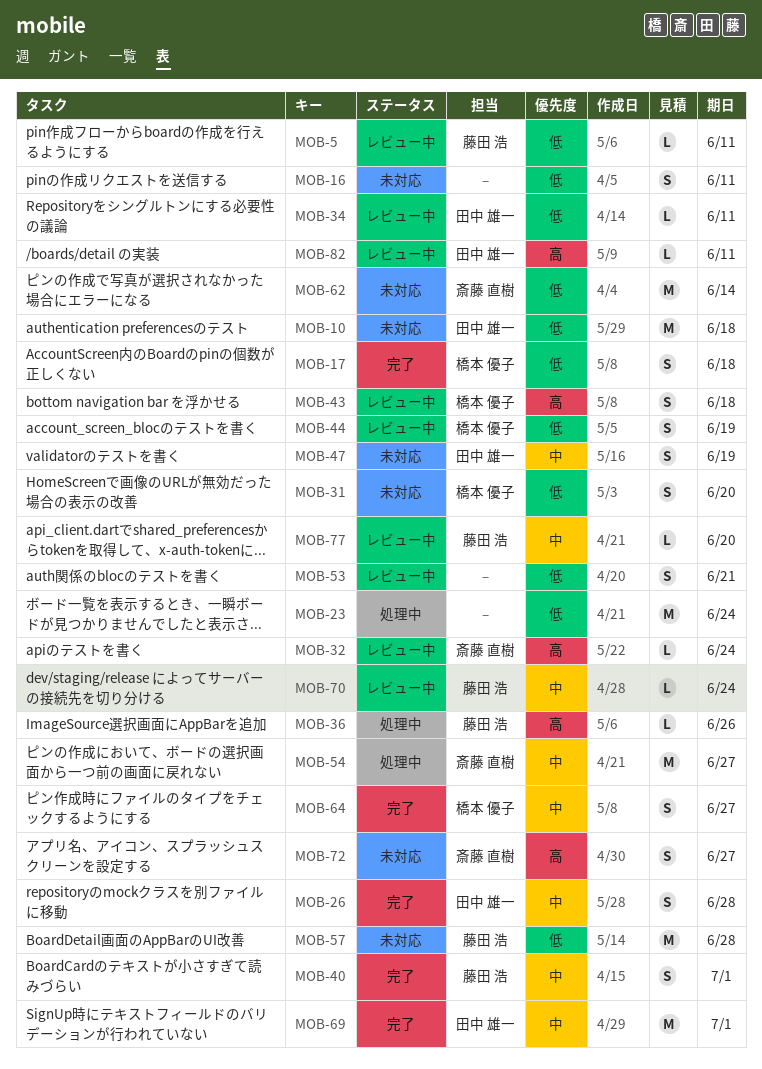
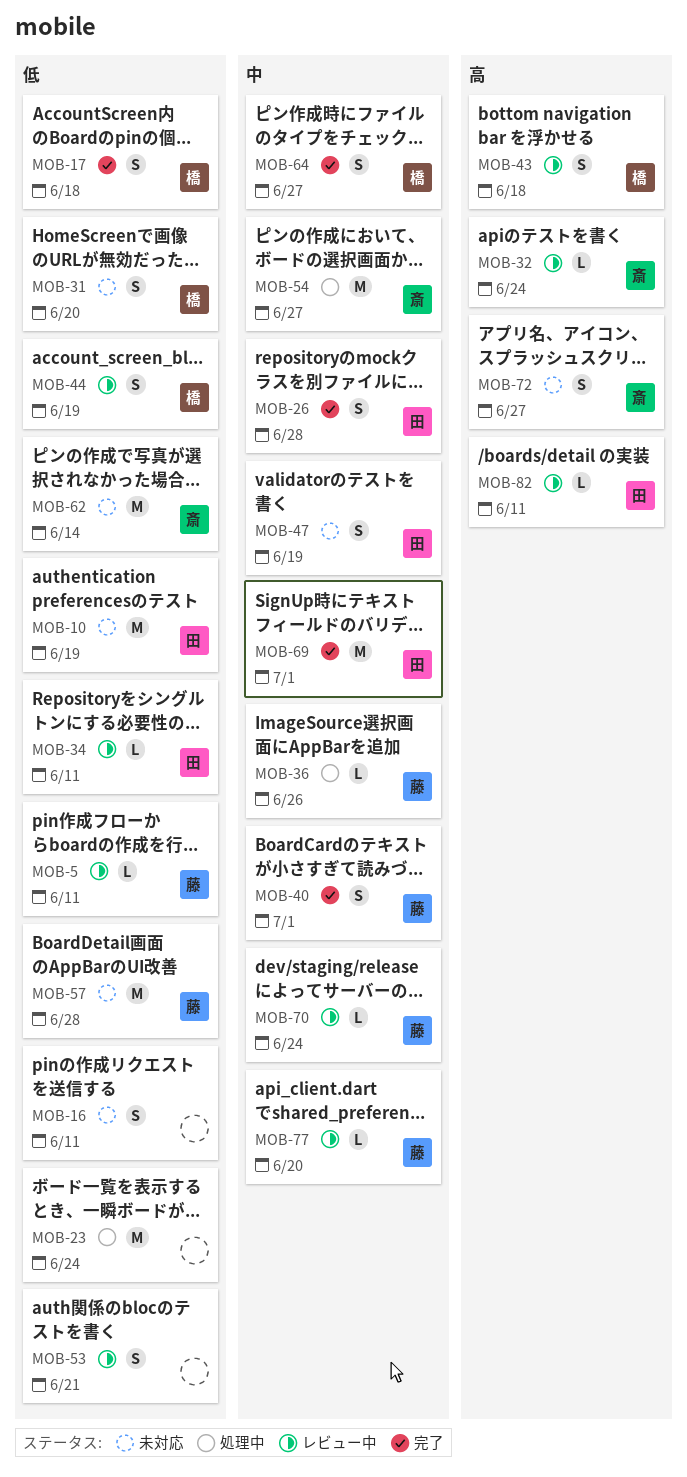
MOB-10, due: Jun 18 -> Jun 19
MOB-36, priority: 高 -> 中

